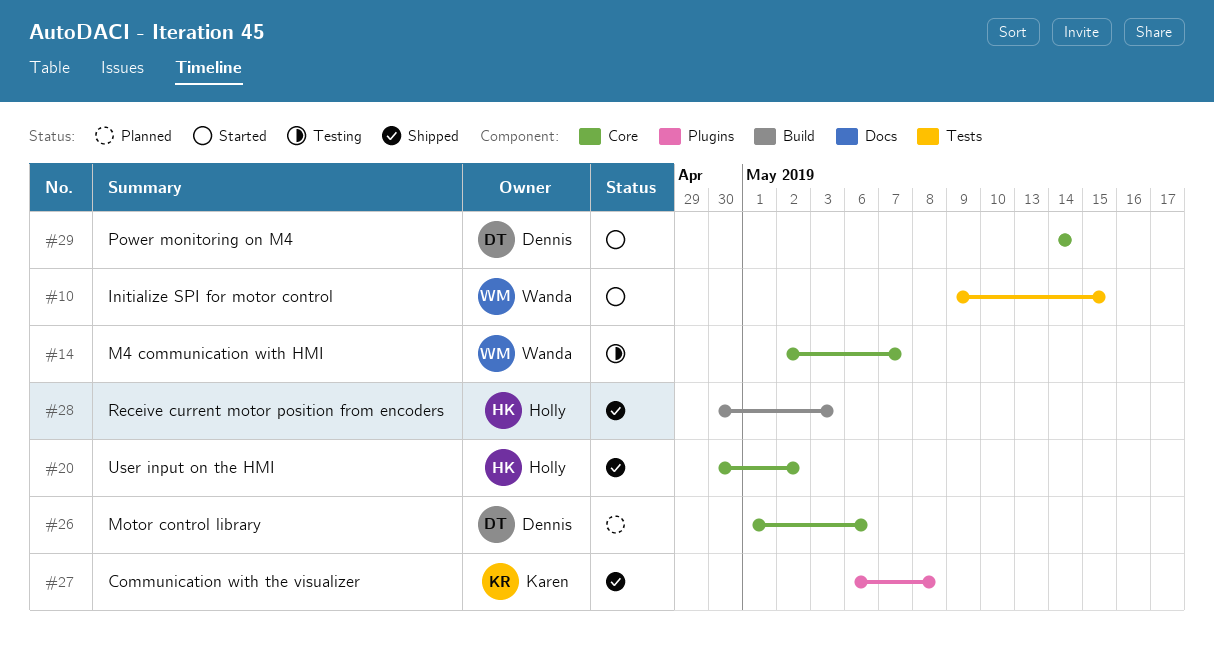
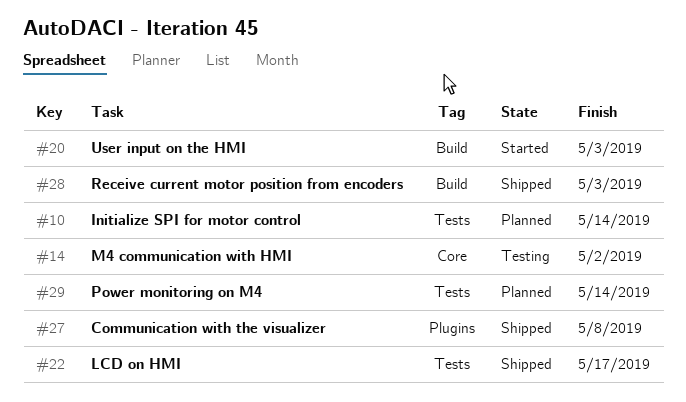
#10, status: Started -> Planned
#10, due: May 15 -> May 14
#14, due: May 7 -> May 2
#20, status: Shipped -> Started
#20, label: Core -> Build
#20, due: May 2 -> May 3
#22: none -> present
#26: present -> none
#29, status: Started -> Planned
#29, label: Core -> Tests

